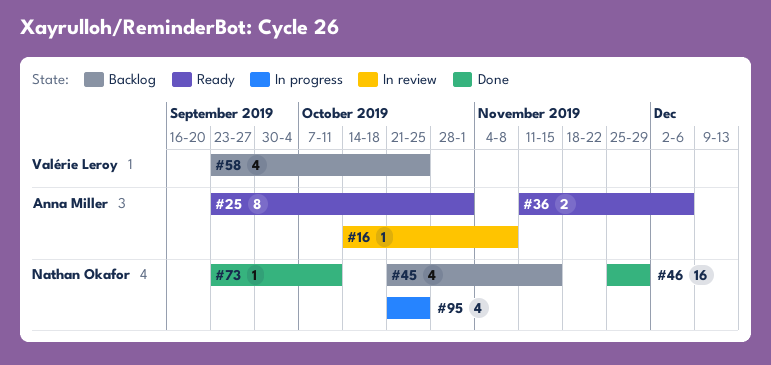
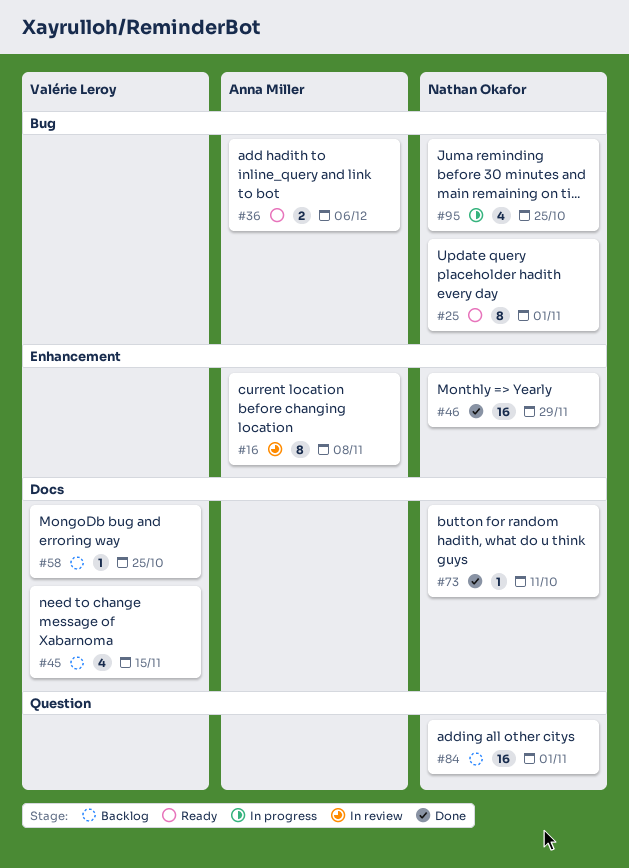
#16, estimate: 1 -> 8
#25, owner: Anna Miller -> Nathan Okafor
#45, owner: Nathan Okafor -> Valérie Leroy
#58, estimate: 4 -> 1
#84: none -> present

